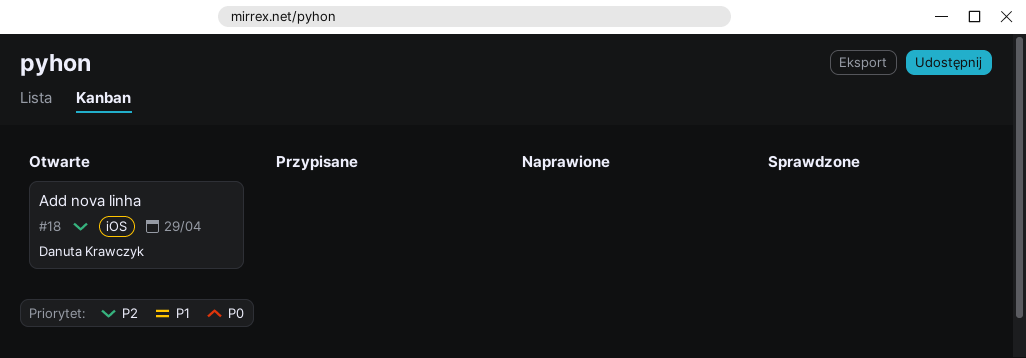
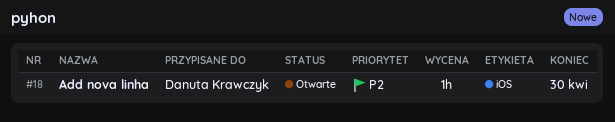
#18, due: Apr 29 -> Apr 30

